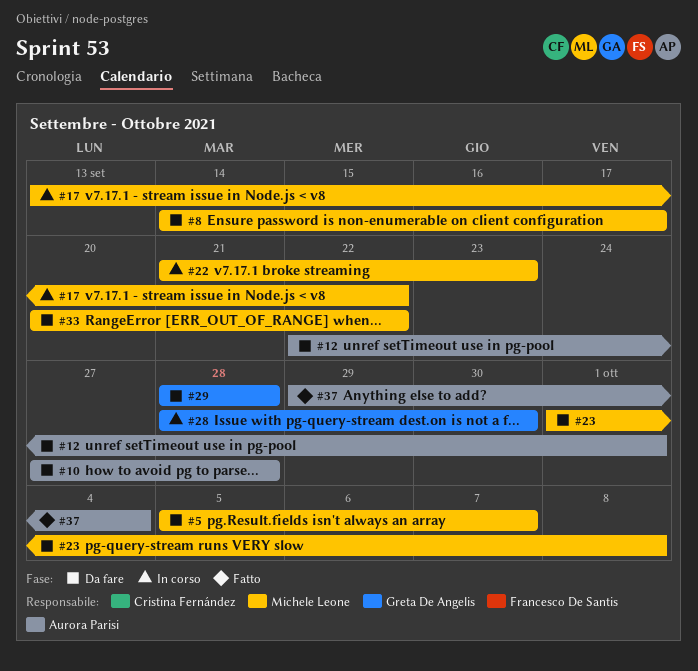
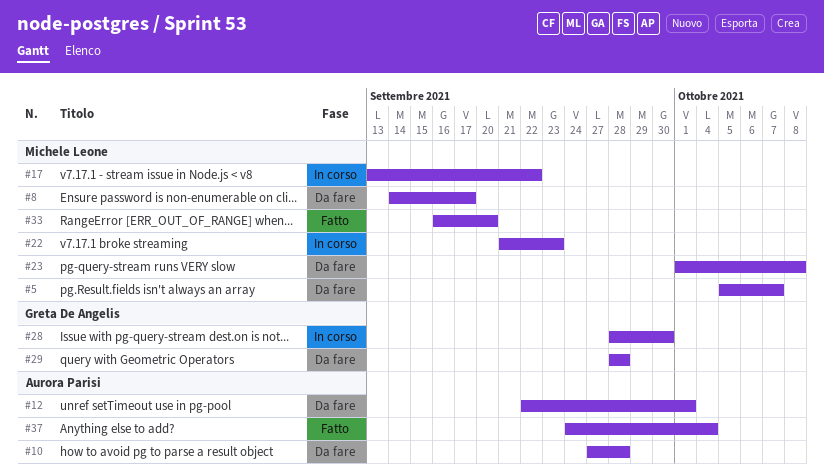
#33, status: Da fare -> Fatto
#33, start: Sep 20 -> Sep 16
#33, due: Sep 22 -> Sep 20
#37, start: Sep 29 -> Sep 24

